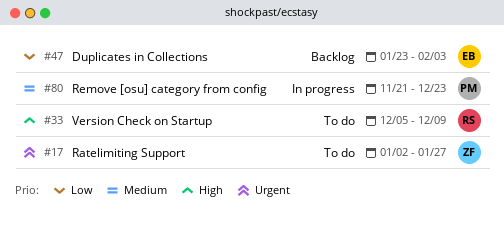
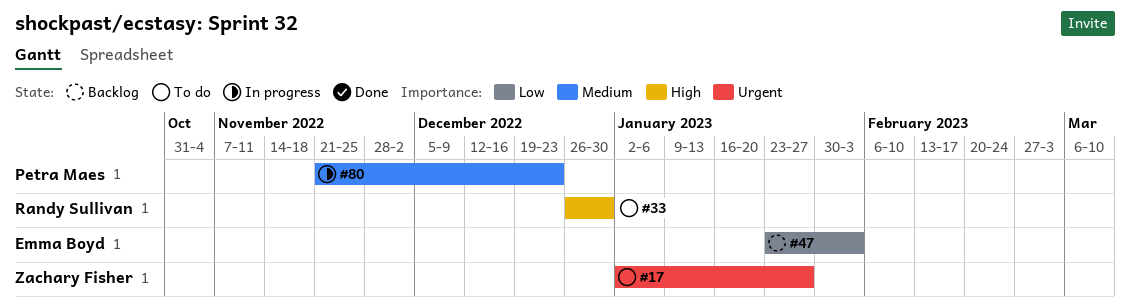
#33, start: Dec 5 -> Dec 26
#33, due: Dec 9 -> Dec 30

